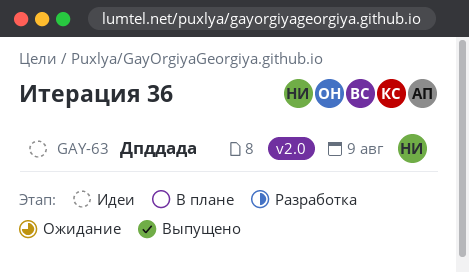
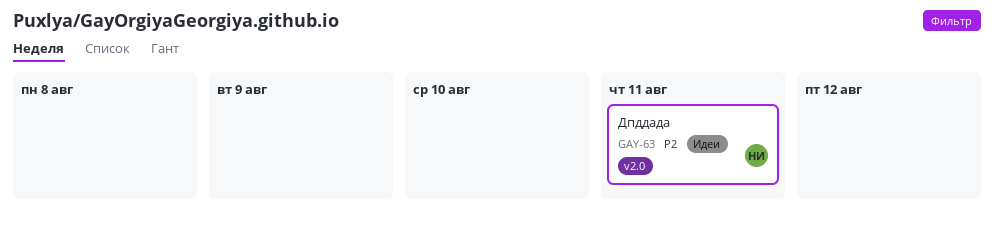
GAY-63, due: Aug 9 -> Aug 11

